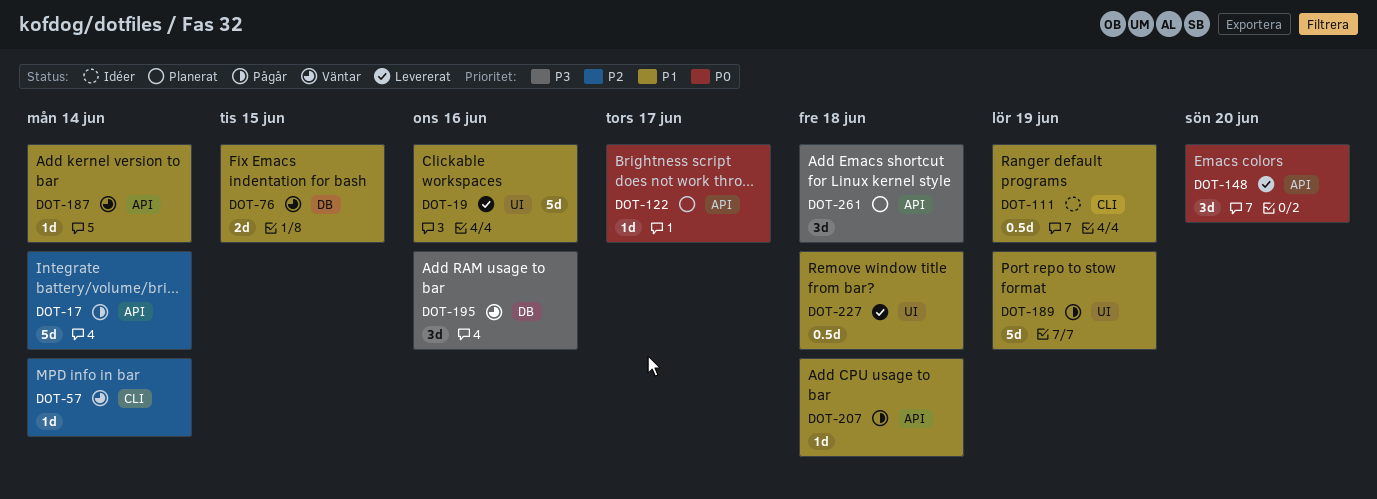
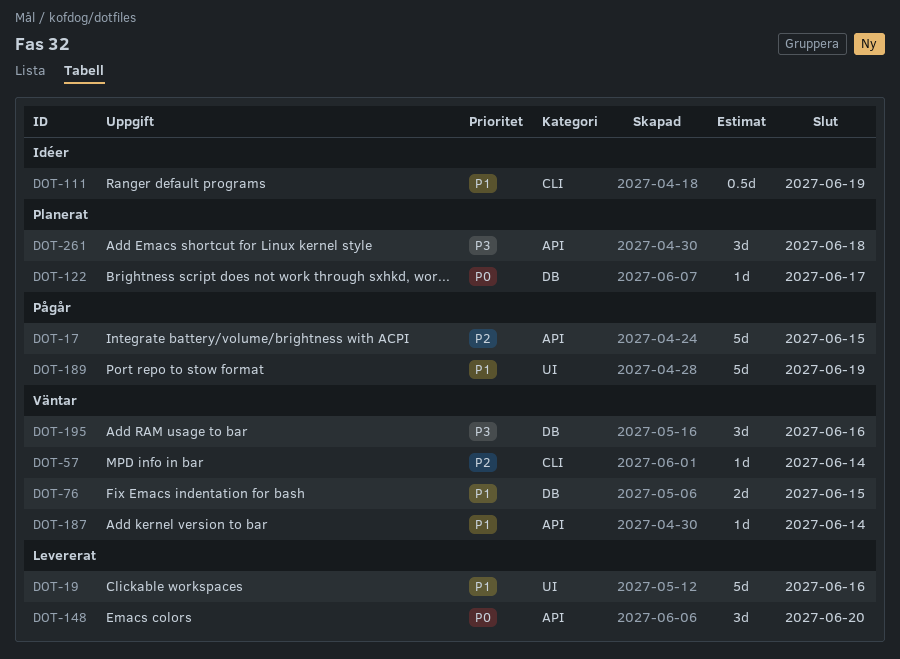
DOT-17, due: Jun 14 -> Jun 15
DOT-122, label: API -> DB
DOT-207: present -> none
DOT-227: present -> none

